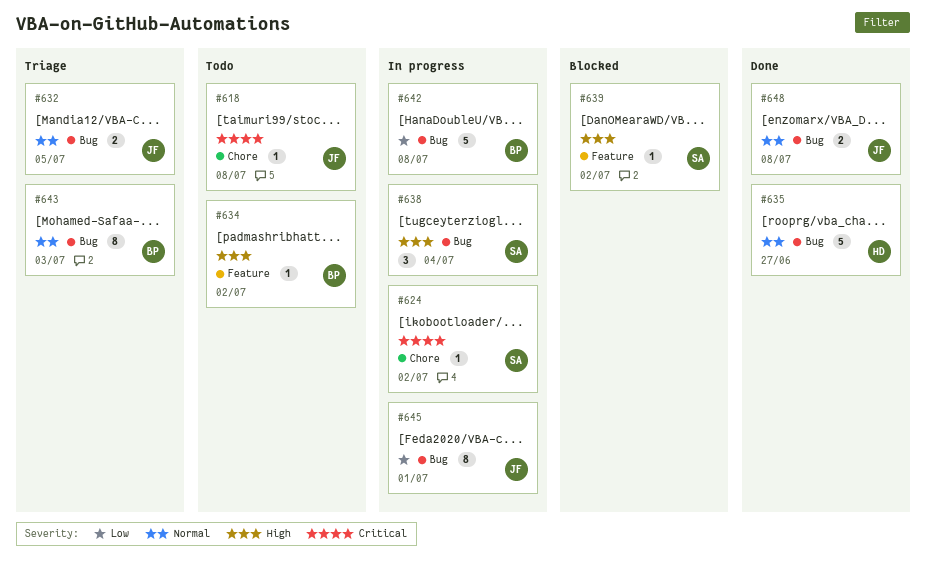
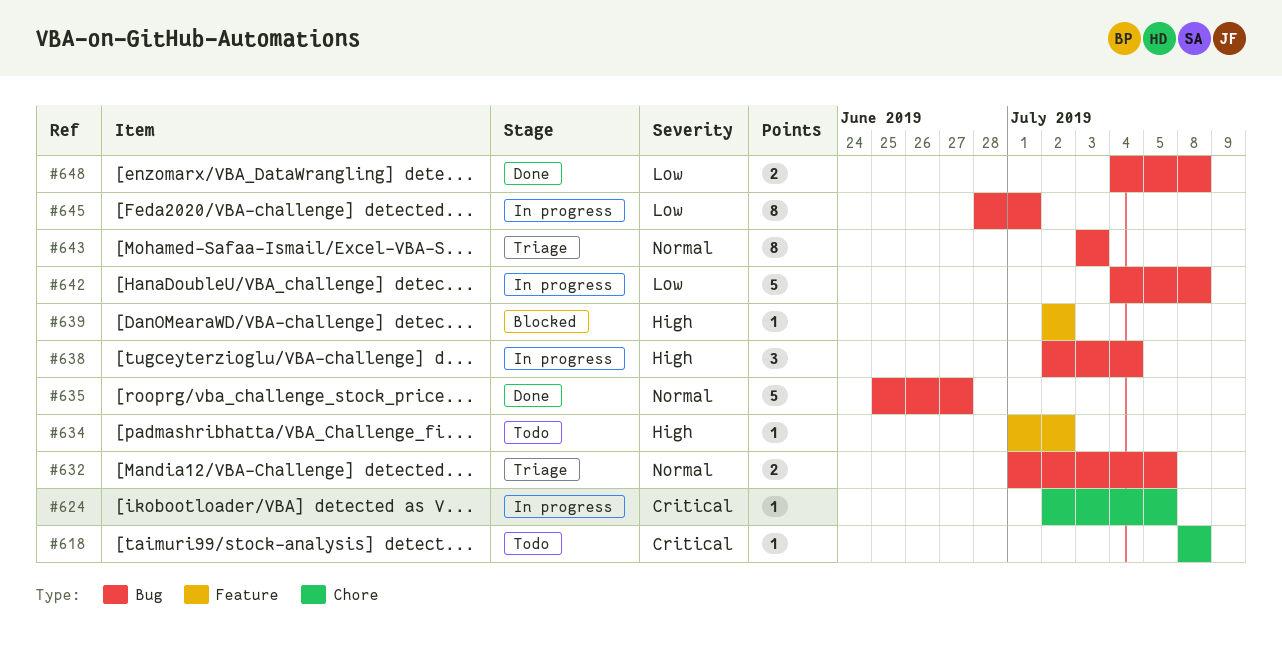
#624, due: Jul 2 -> Jul 5
#648, priority: Normal -> Low

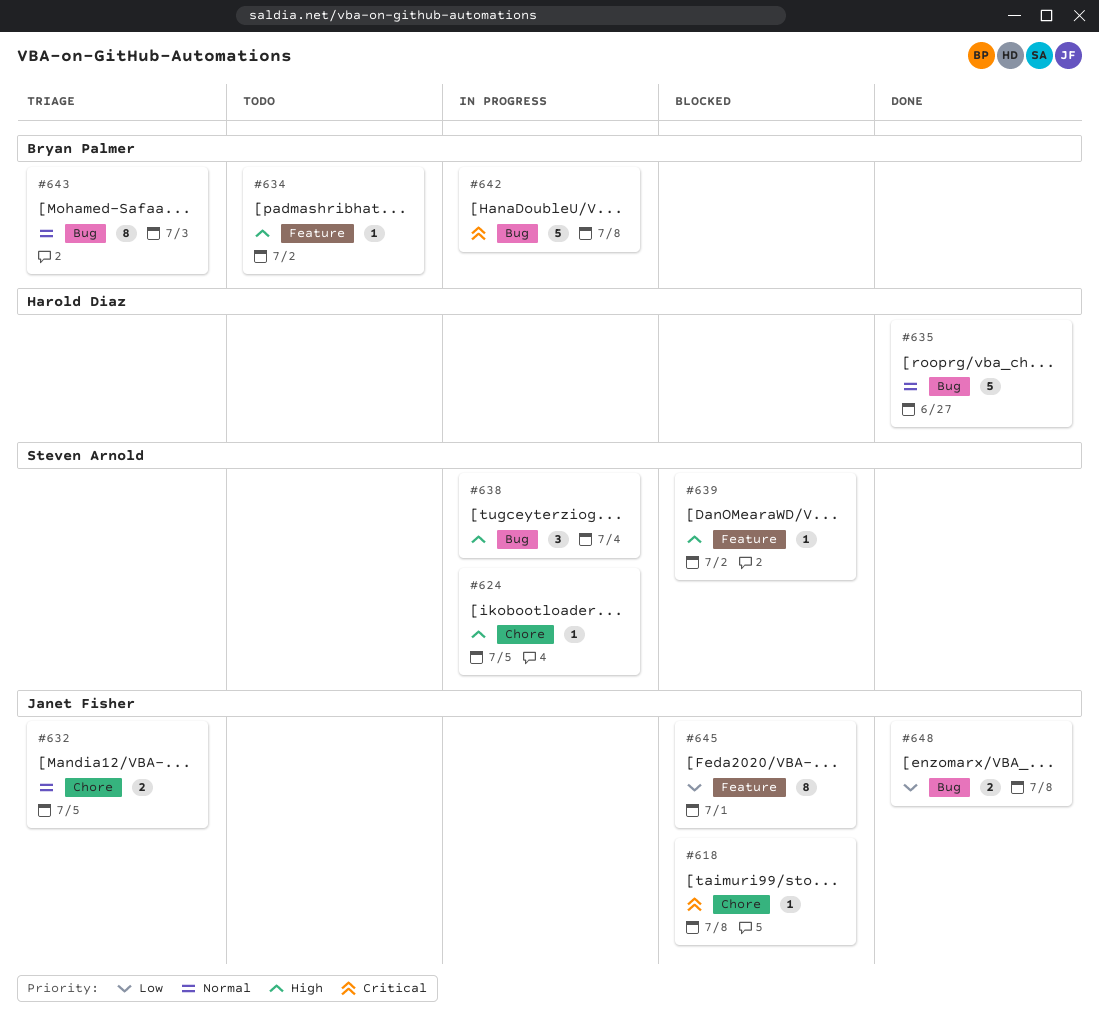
#618, status: Todo -> Blocked
#624, priority: Critical -> High
#632, label: Bug -> Chore
#642, priority: Low -> Critical
#645, status: In progress -> Blocked
#645, label: Bug -> Feature

